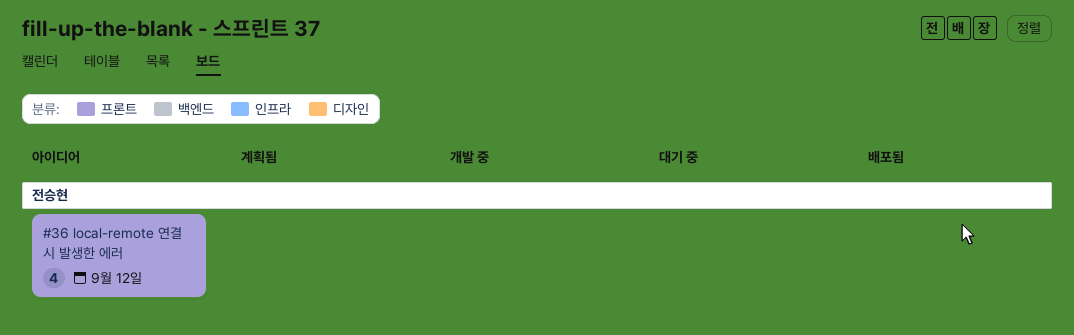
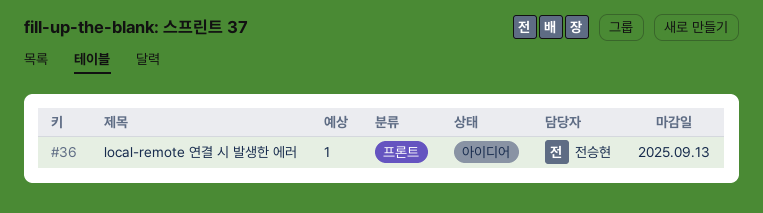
#36, estimate: 4 -> 1
#36, due: Sep 12 -> Sep 13

